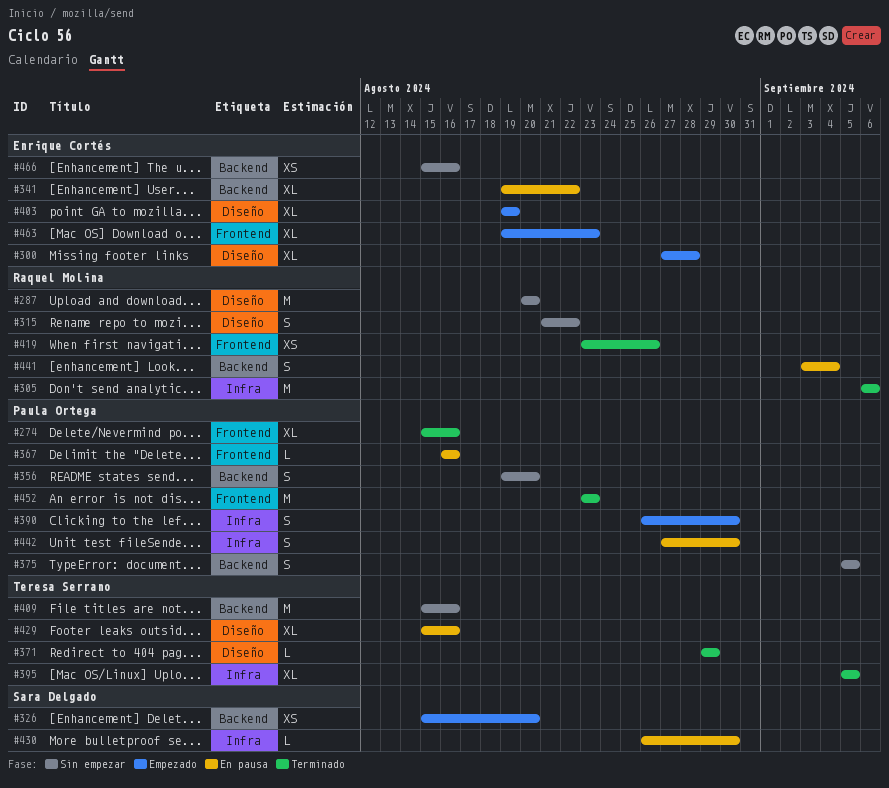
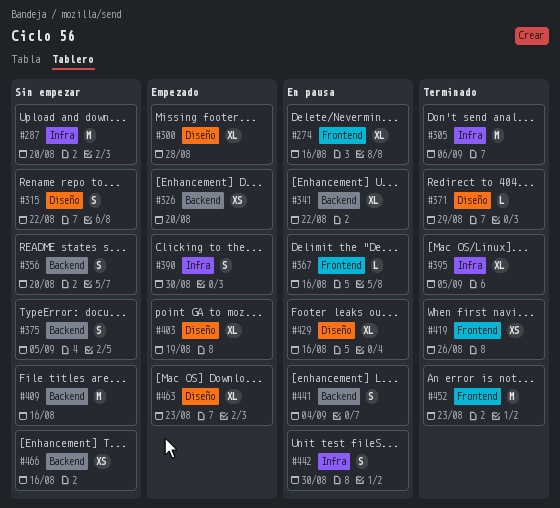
#274, status: Terminado -> En pausa
#287, label: Diseño -> Infra
#430: present -> none
#463, label: Frontend -> Diseño

